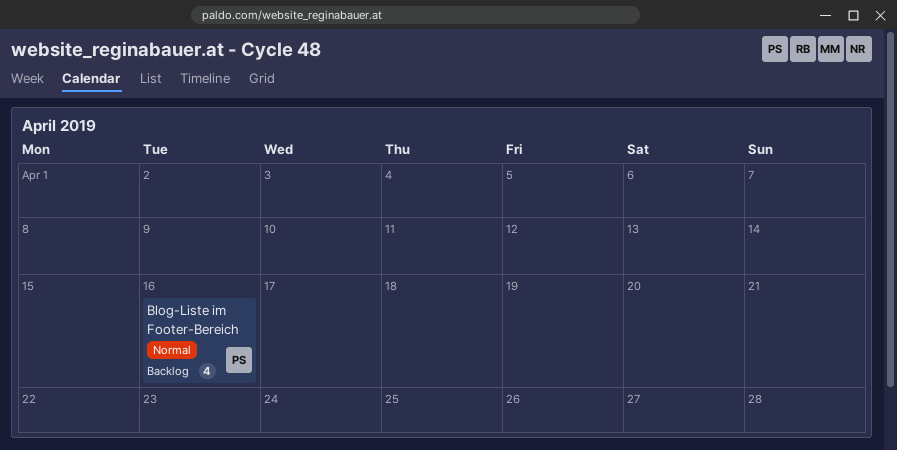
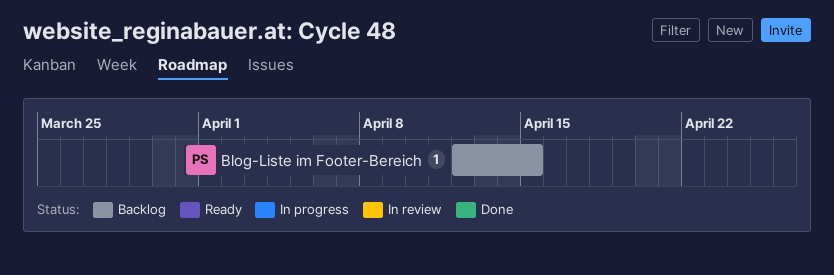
Blog-Liste im Footer-Bereich, estimate: 4 -> 1
Blog-Liste im Footer-Bereich, due: Apr 16 -> Apr 15

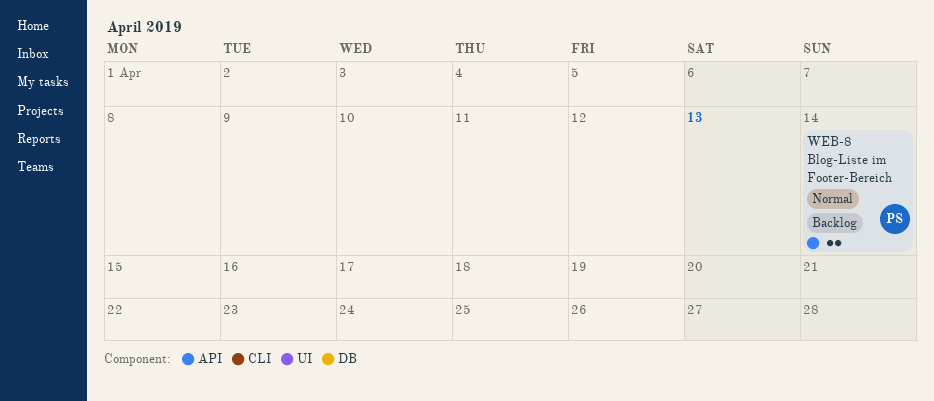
Blog-Liste im Footer-Bereich, estimate: 1 -> 2
Blog-Liste im Footer-Bereich, due: Apr 15 -> Apr 14

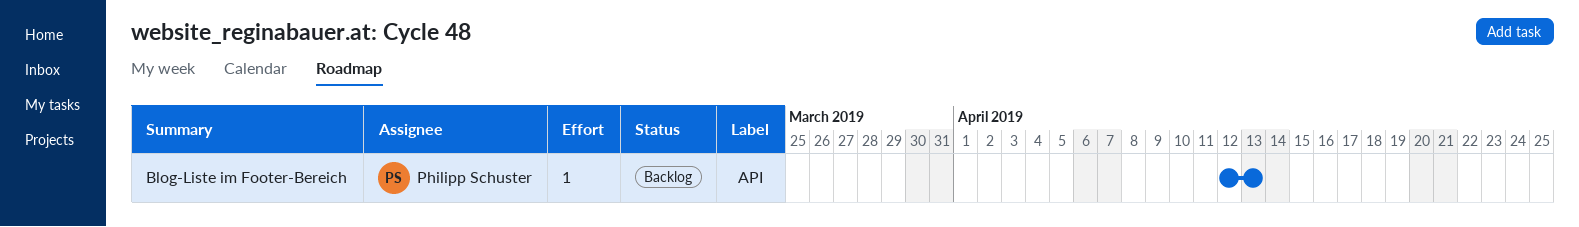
Blog-Liste im Footer-Bereich, estimate: 2 -> 1
Blog-Liste im Footer-Bereich, due: Apr 14 -> Apr 13

